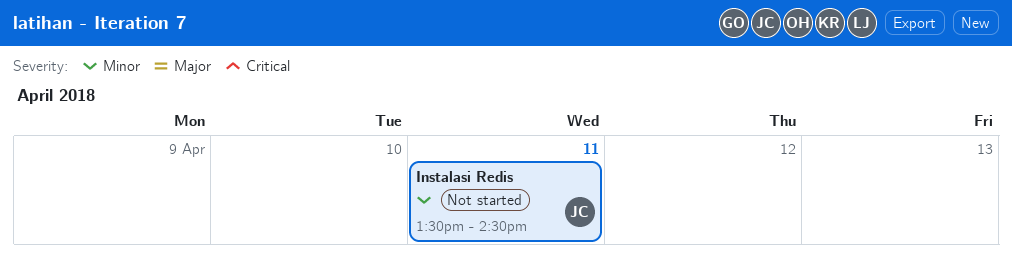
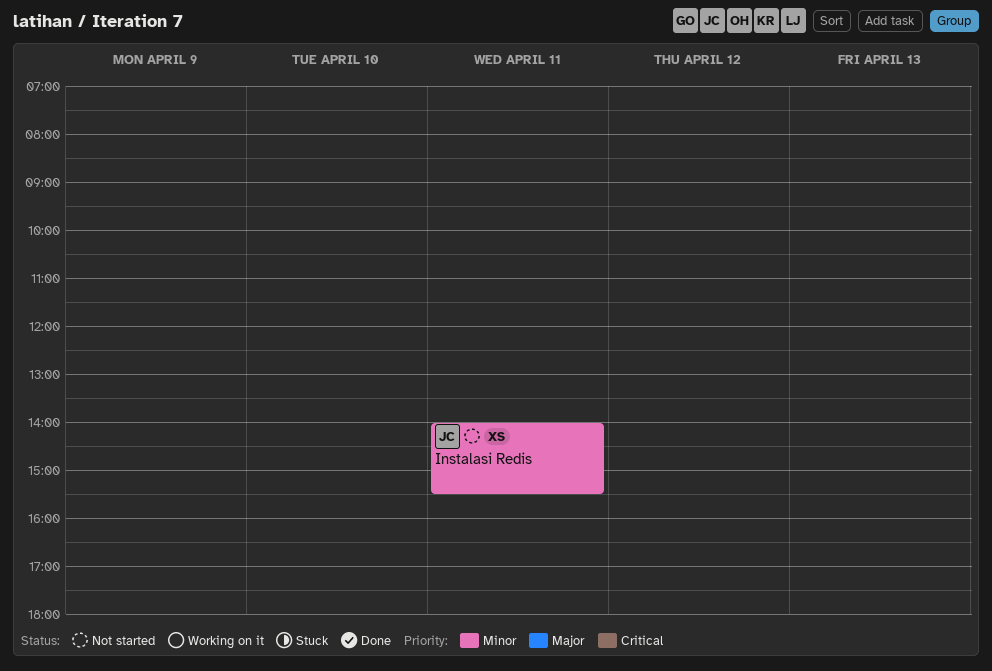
Instalasi Redis, begins: 13:30 -> 14:00
Instalasi Redis, ends: 14:30 -> 15:30

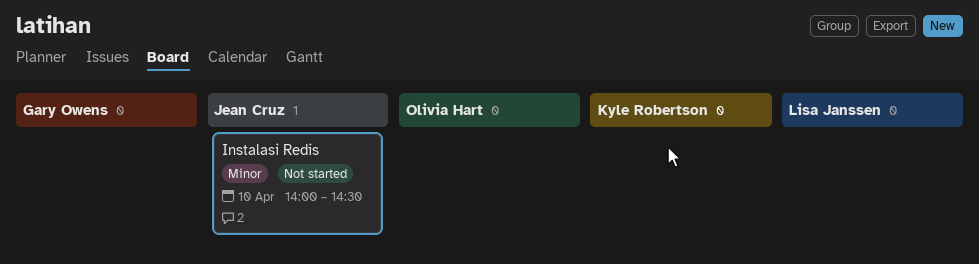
Instalasi Redis, day: Apr 11 -> Apr 10
Instalasi Redis, ends: 15:30 -> 14:30

